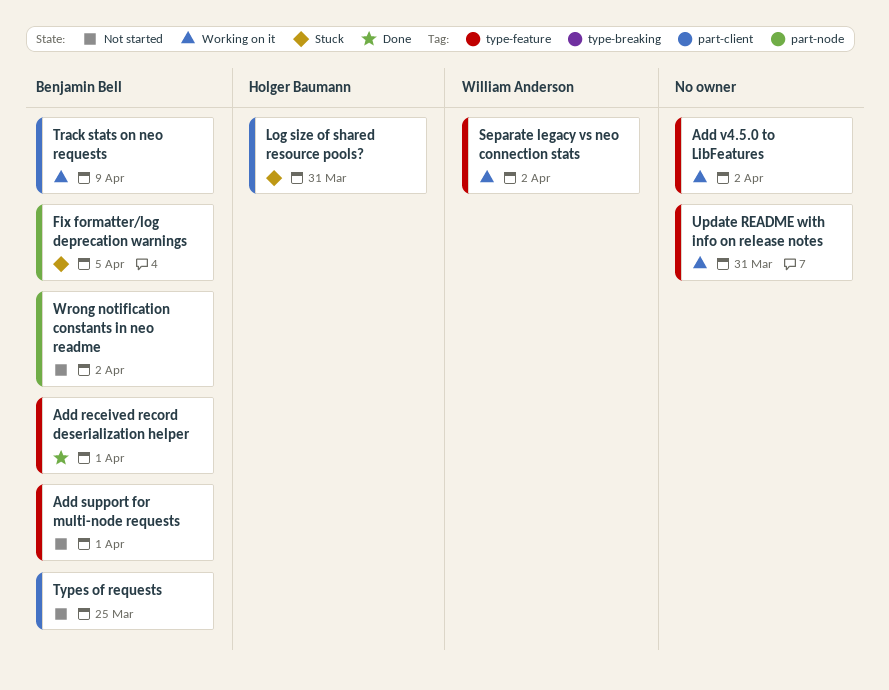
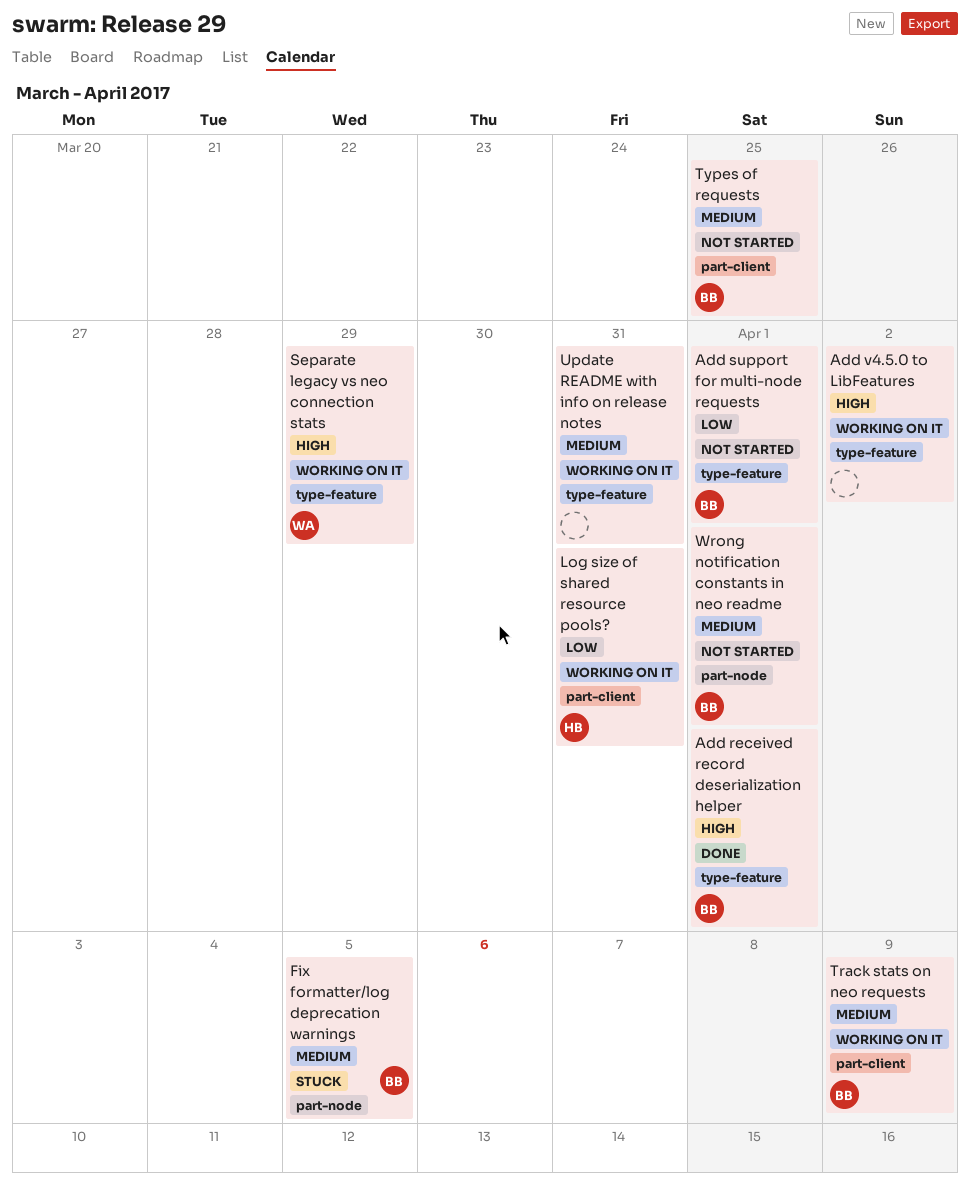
Log size of shared resource pools?, status: Stuck -> Working on it
Separate legacy vs neo connection stats, due: Apr 2 -> Mar 29
Wrong notification constants in neo readme, due: Apr 2 -> Apr 1

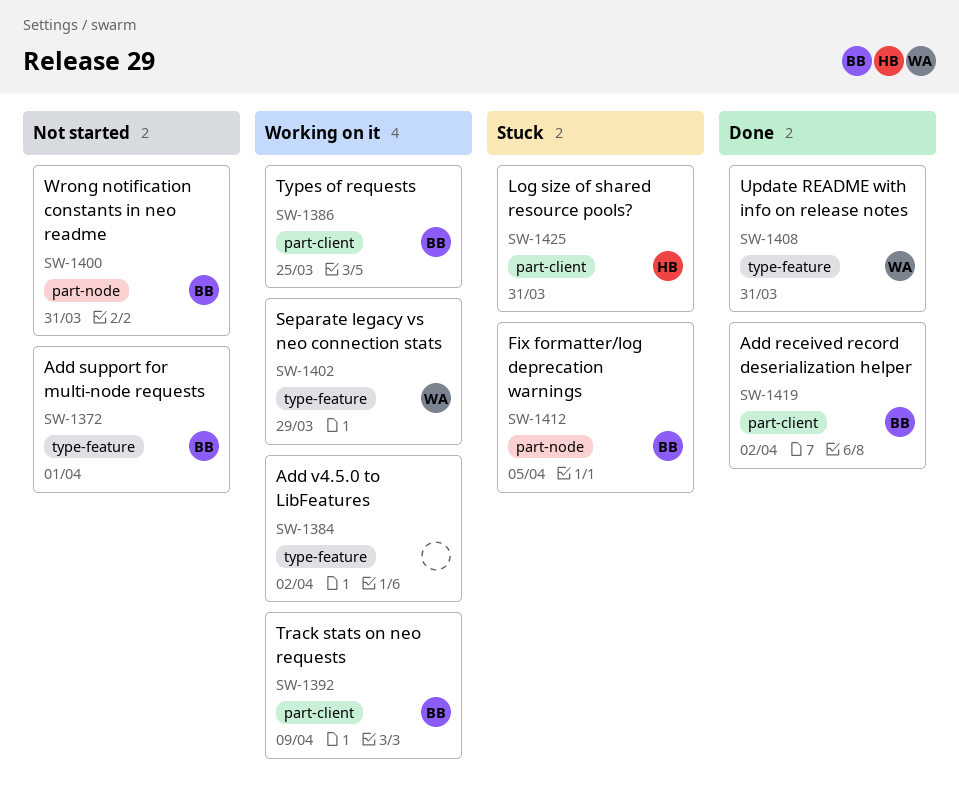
Add received record deserialization helper, label: type-feature -> part-client
Add received record deserialization helper, due: Apr 1 -> Apr 2
Log size of shared resource pools?, status: Working on it -> Stuck
Types of requests, status: Not started -> Working on it
Update README with info on release notes, status: Working on it -> Done
Update README with info on release notes, owner: none -> WA
Wrong notification constants in neo readme, due: Apr 1 -> Mar 31

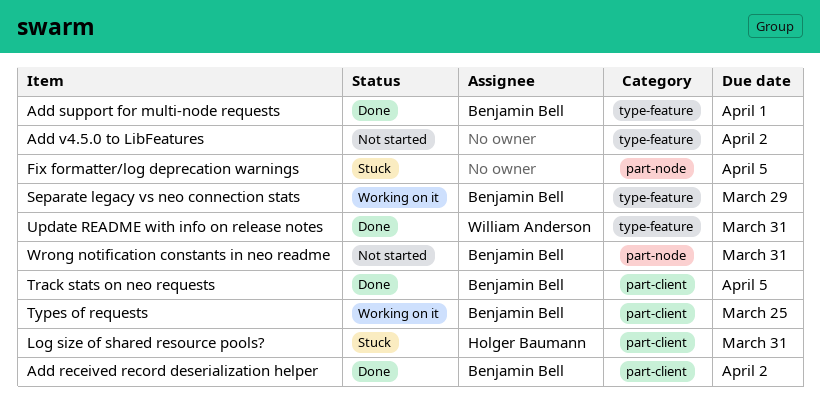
Add support for multi-node requests, status: Not started -> Done
Add v4.5.0 to LibFeatures, status: Working on it -> Not started
Fix formatter/log deprecation warnings, owner: Benjamin Bell -> none
Separate legacy vs neo connection stats, owner: William Anderson -> Benjamin Bell
Track stats on neo requests, status: Working on it -> Done
Track stats on neo requests, due: Apr 9 -> Apr 5

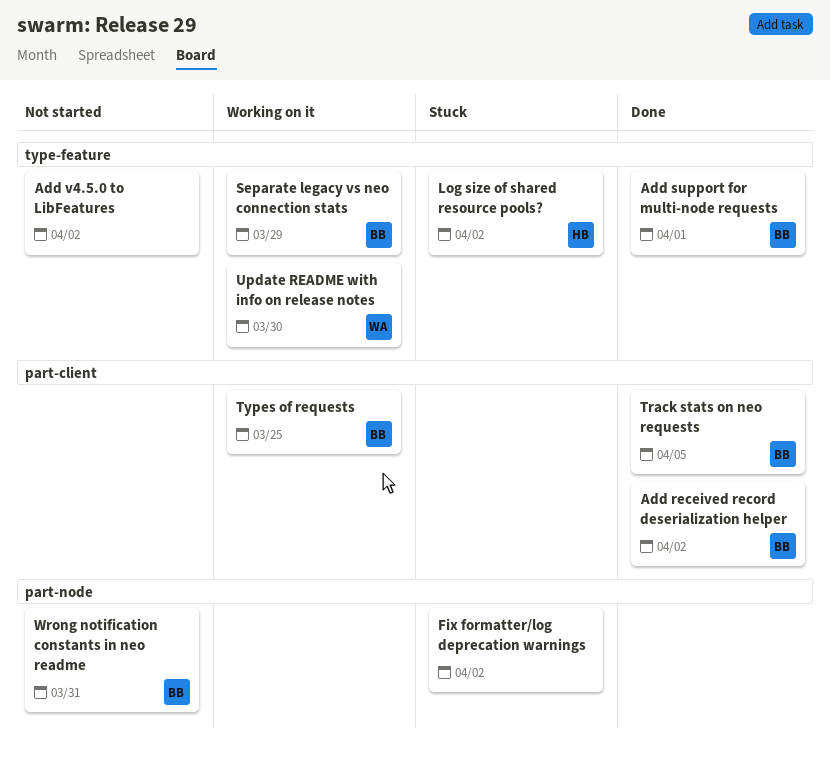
Fix formatter/log deprecation warnings, due: Apr 5 -> Apr 2
Log size of shared resource pools?, label: part-client -> type-feature
Log size of shared resource pools?, due: Mar 31 -> Apr 2
Update README with info on release notes, status: Done -> Working on it
Update README with info on release notes, due: Mar 31 -> Mar 30

